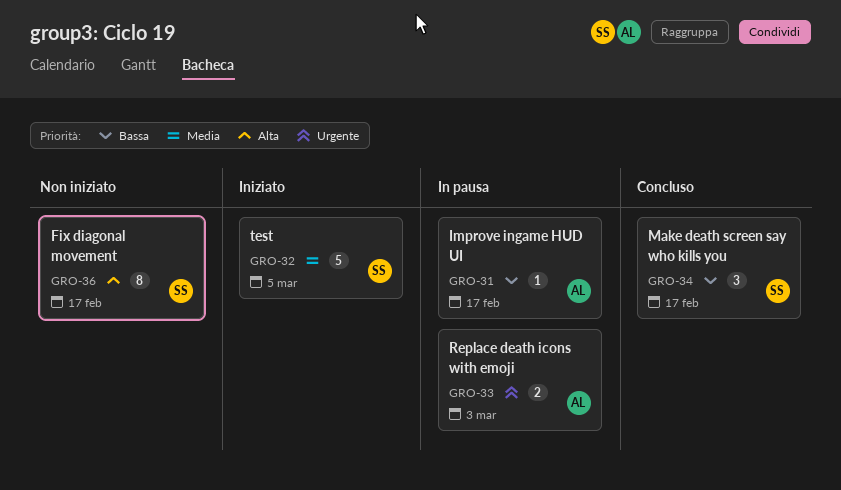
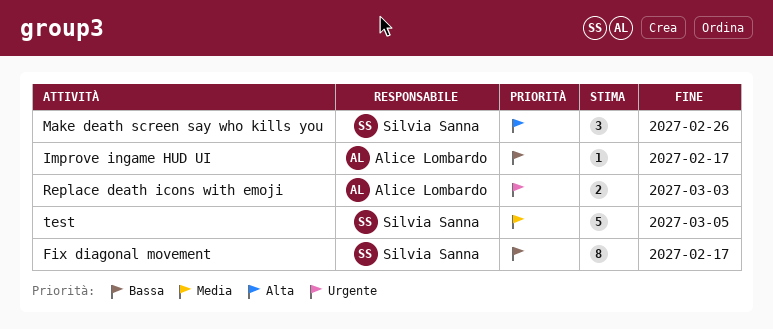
Fix diagonal movement, priority: Alta -> Bassa
Make death screen say who kills you, priority: Bassa -> Alta
Make death screen say who kills you, due: Feb 17 -> Feb 26

